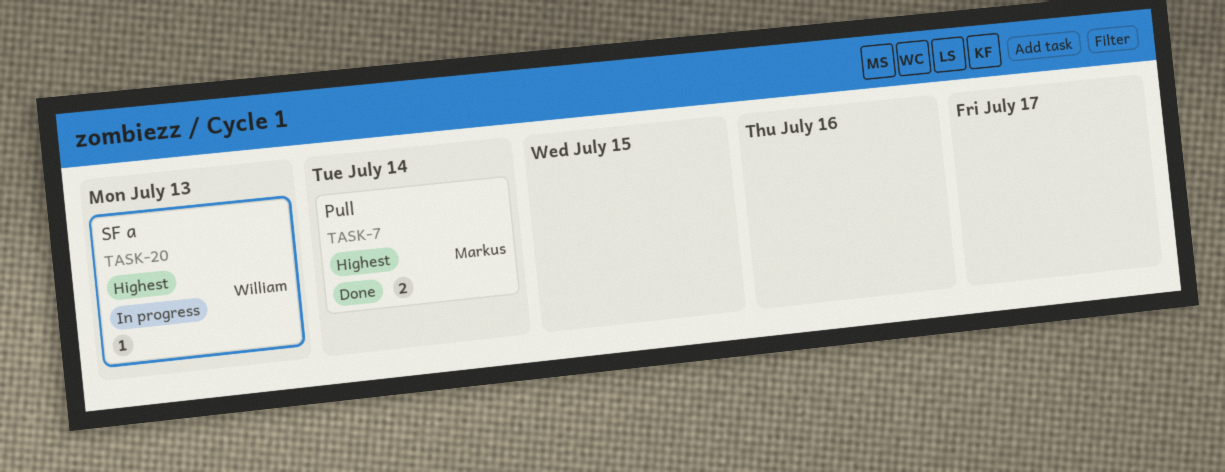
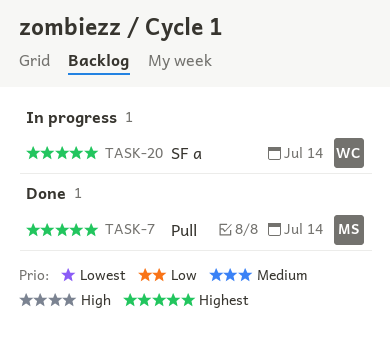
TASK-20, due: Jul 13 -> Jul 14

